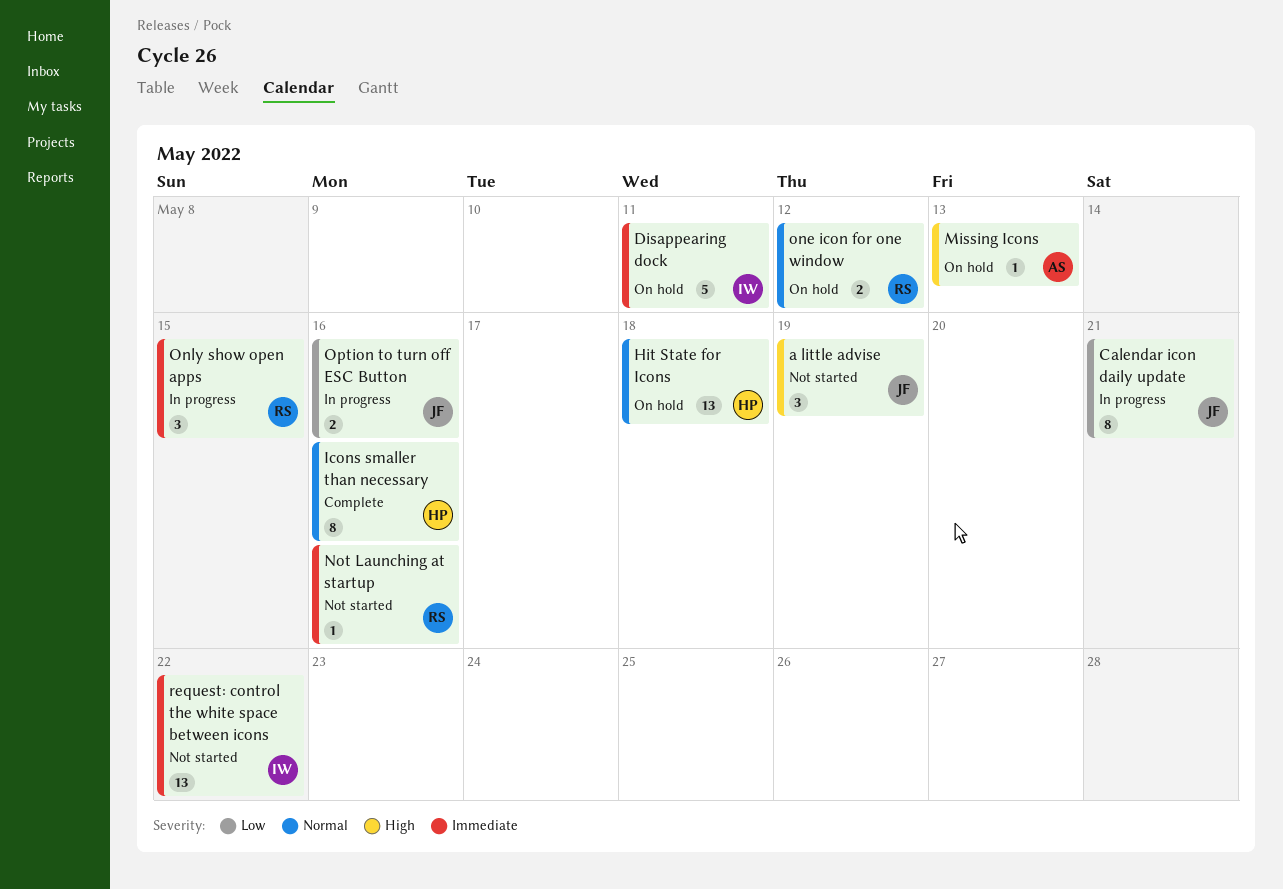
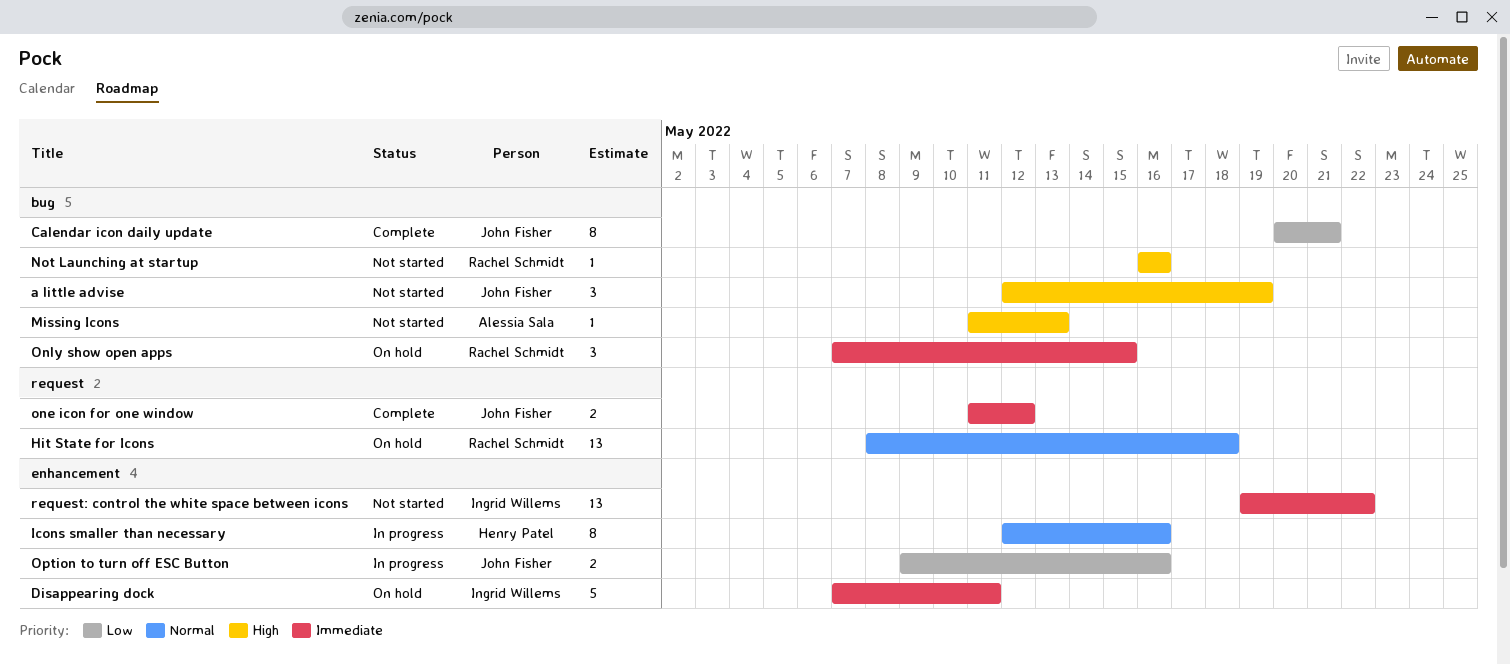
Calendar icon daily update, status: In progress -> Complete
Hit State for Icons, owner: Henry Patel -> Rachel Schmidt
Icons smaller than necessary, status: Complete -> In progress
Missing Icons, status: On hold -> Not started
Not Launching at startup, priority: Immediate -> High
one icon for one window, status: On hold -> Complete
one icon for one window, owner: Rachel Schmidt -> John Fisher
one icon for one window, priority: Normal -> Immediate
Only show open apps, status: In progress -> On hold

